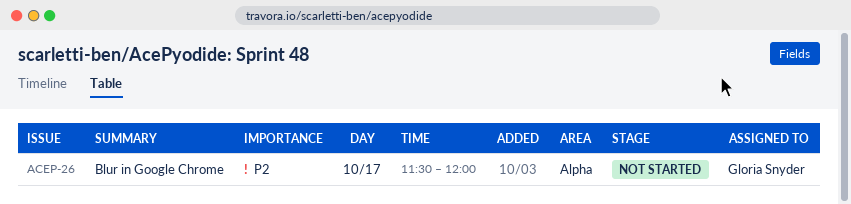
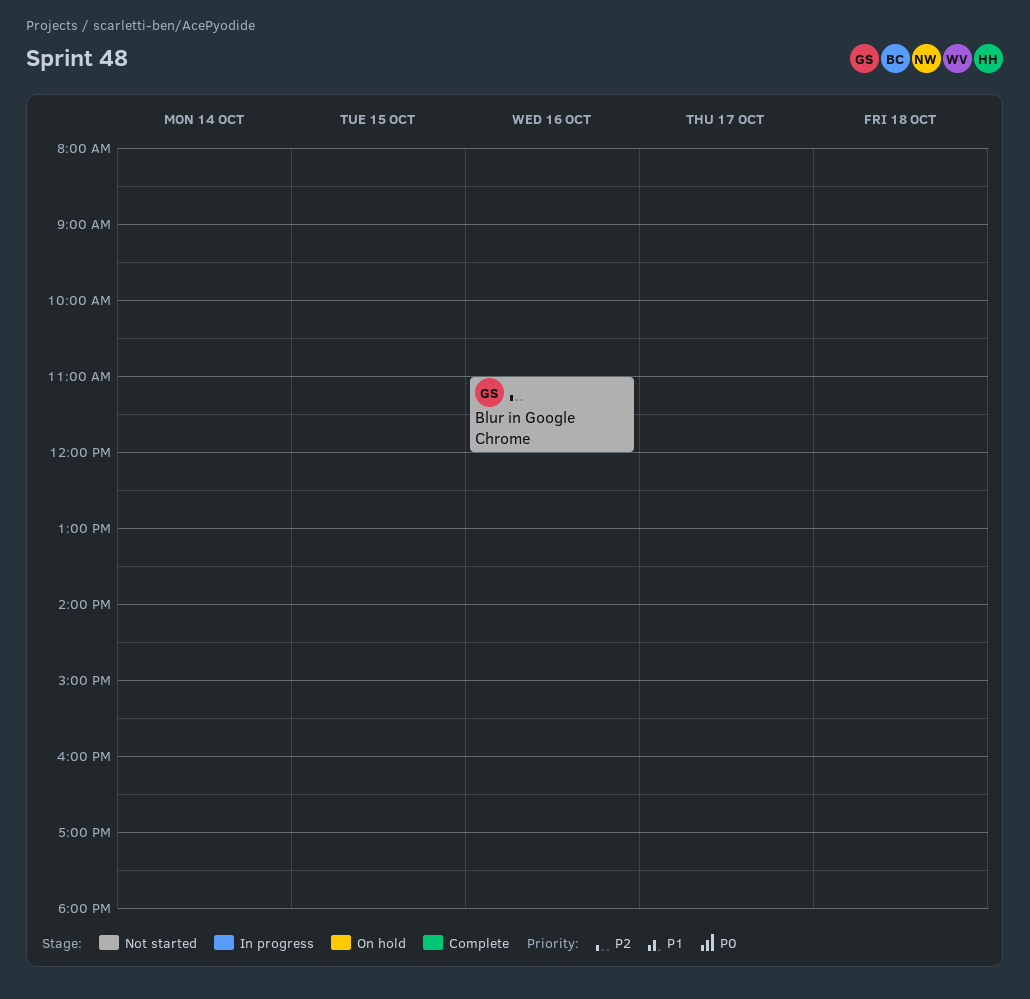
Blur in Google Chrome, day: Oct 17 -> Oct 16
Blur in Google Chrome, begins: 11:30 -> 11:00

